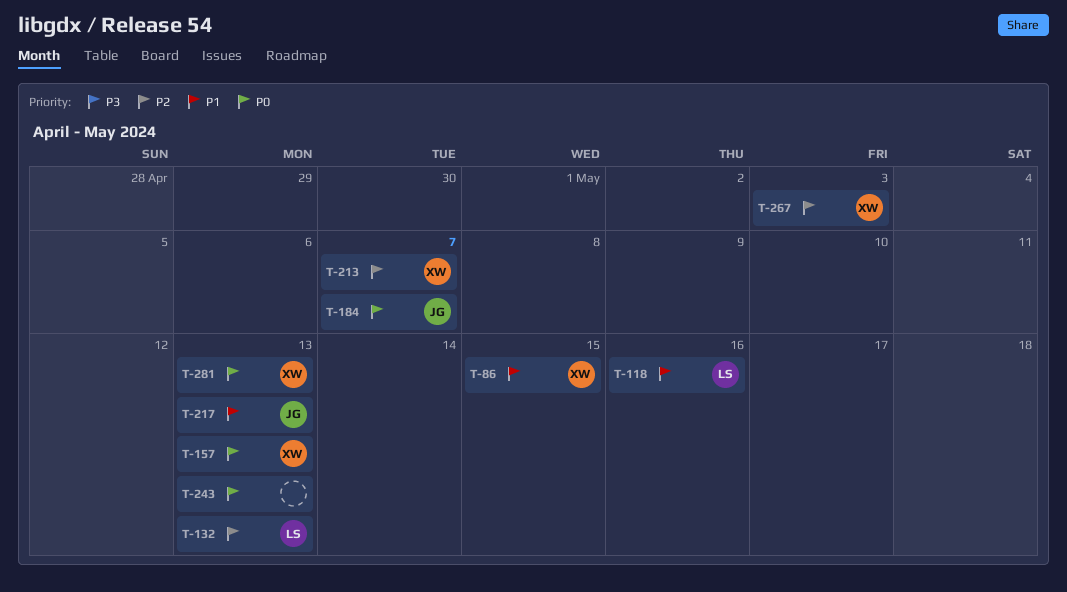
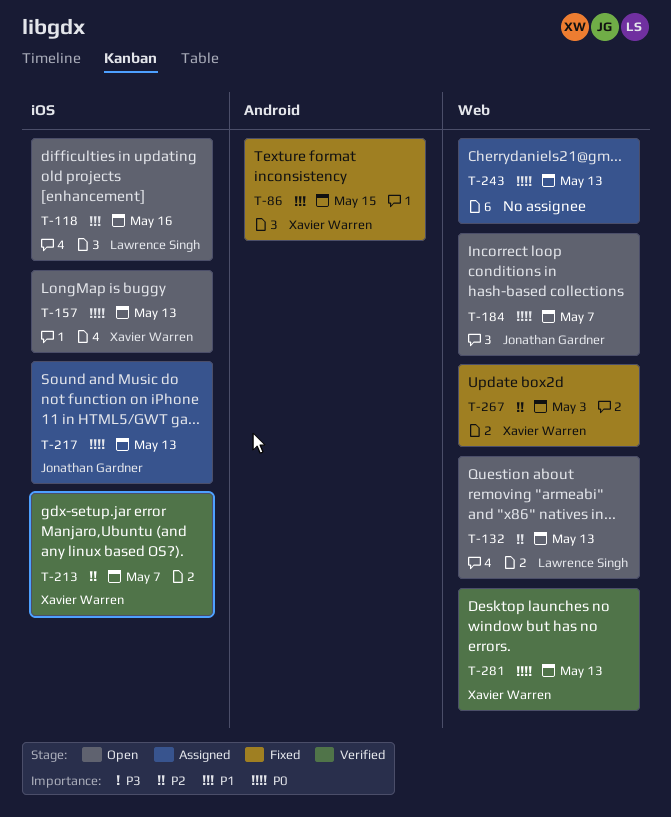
T-217, priority: P1 -> P0

